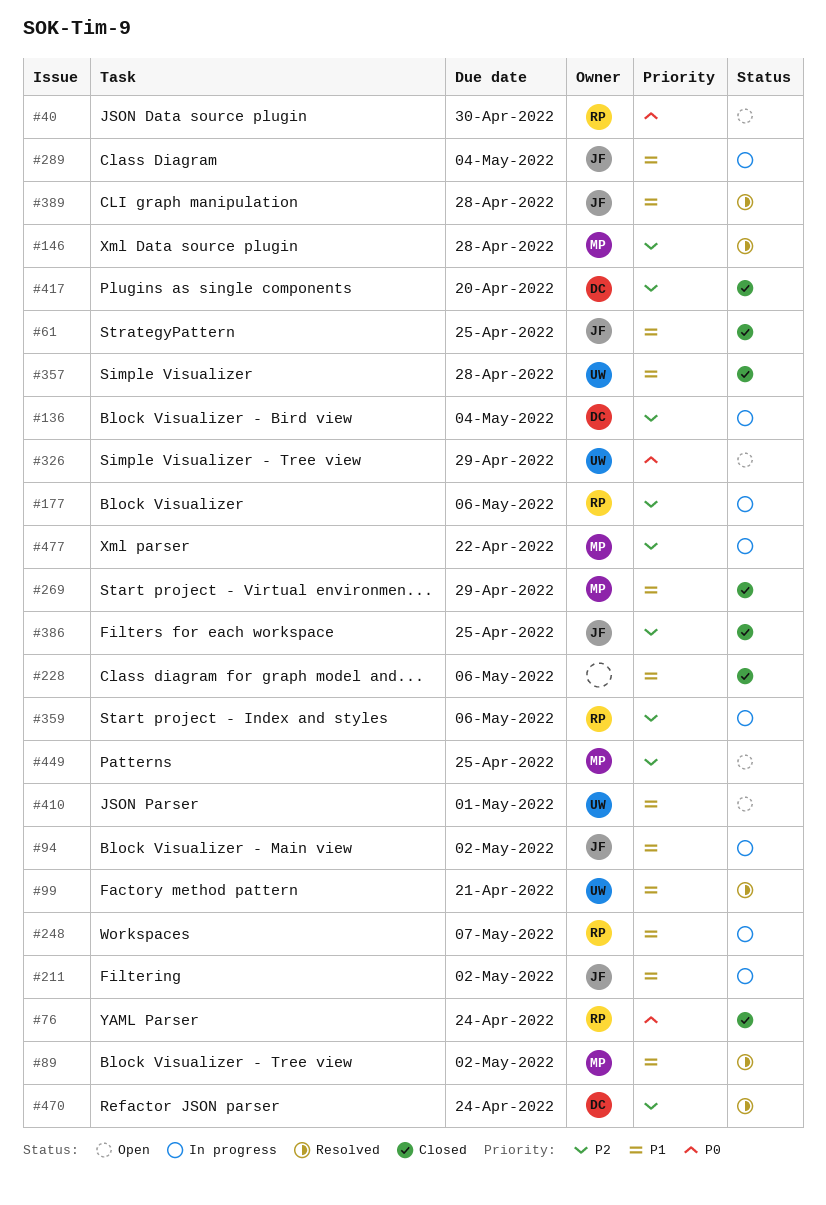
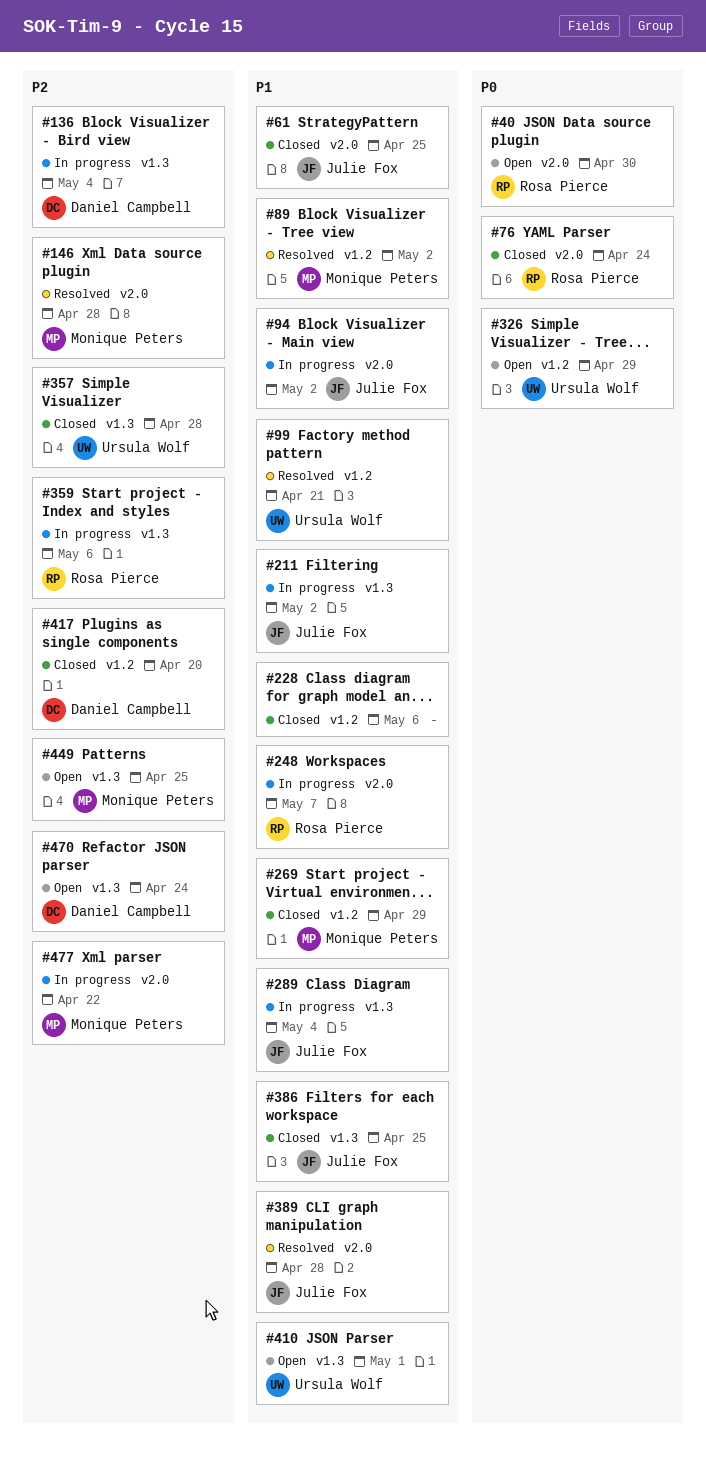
#177: present -> none
#357, priority: P1 -> P2
#386, priority: P2 -> P1
#470, status: Resolved -> Open

